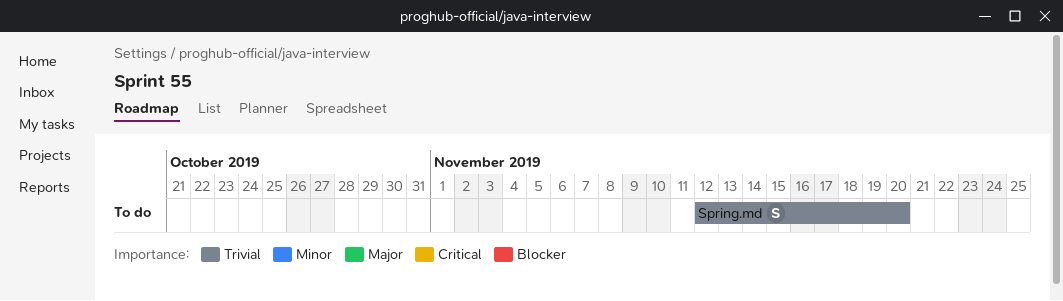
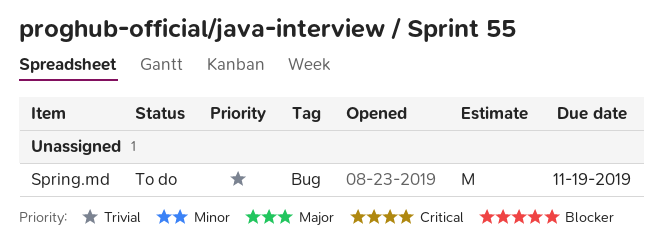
Spring.md, estimate: S -> M
Spring.md, due: Nov 20 -> Nov 19

